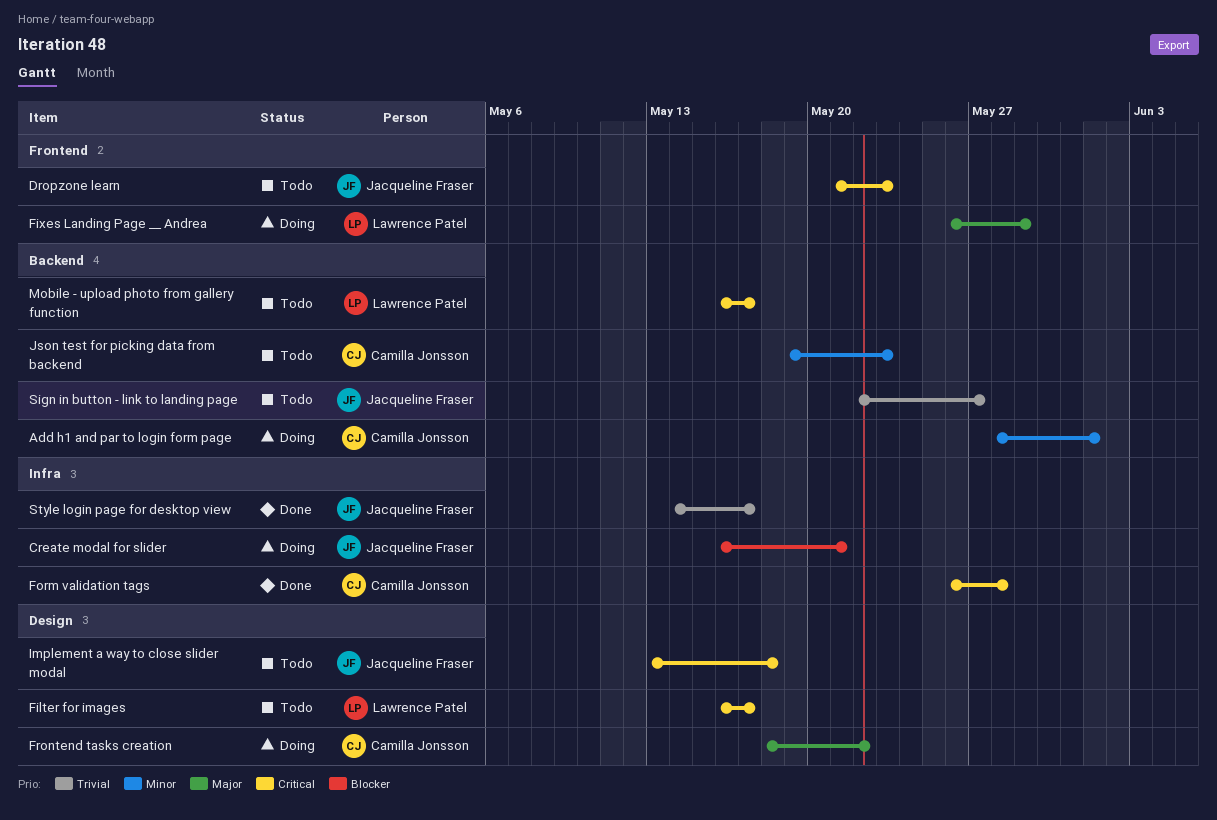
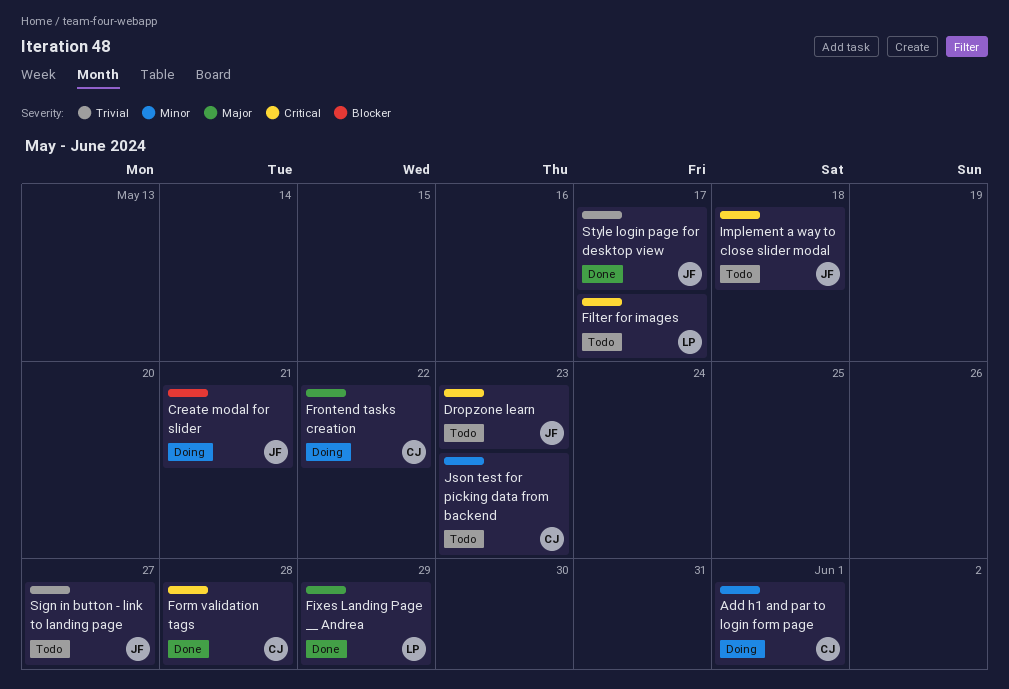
Fixes Landing Page __ Andrea, status: Doing -> Done
Mobile - upload photo from gallery function: present -> none

